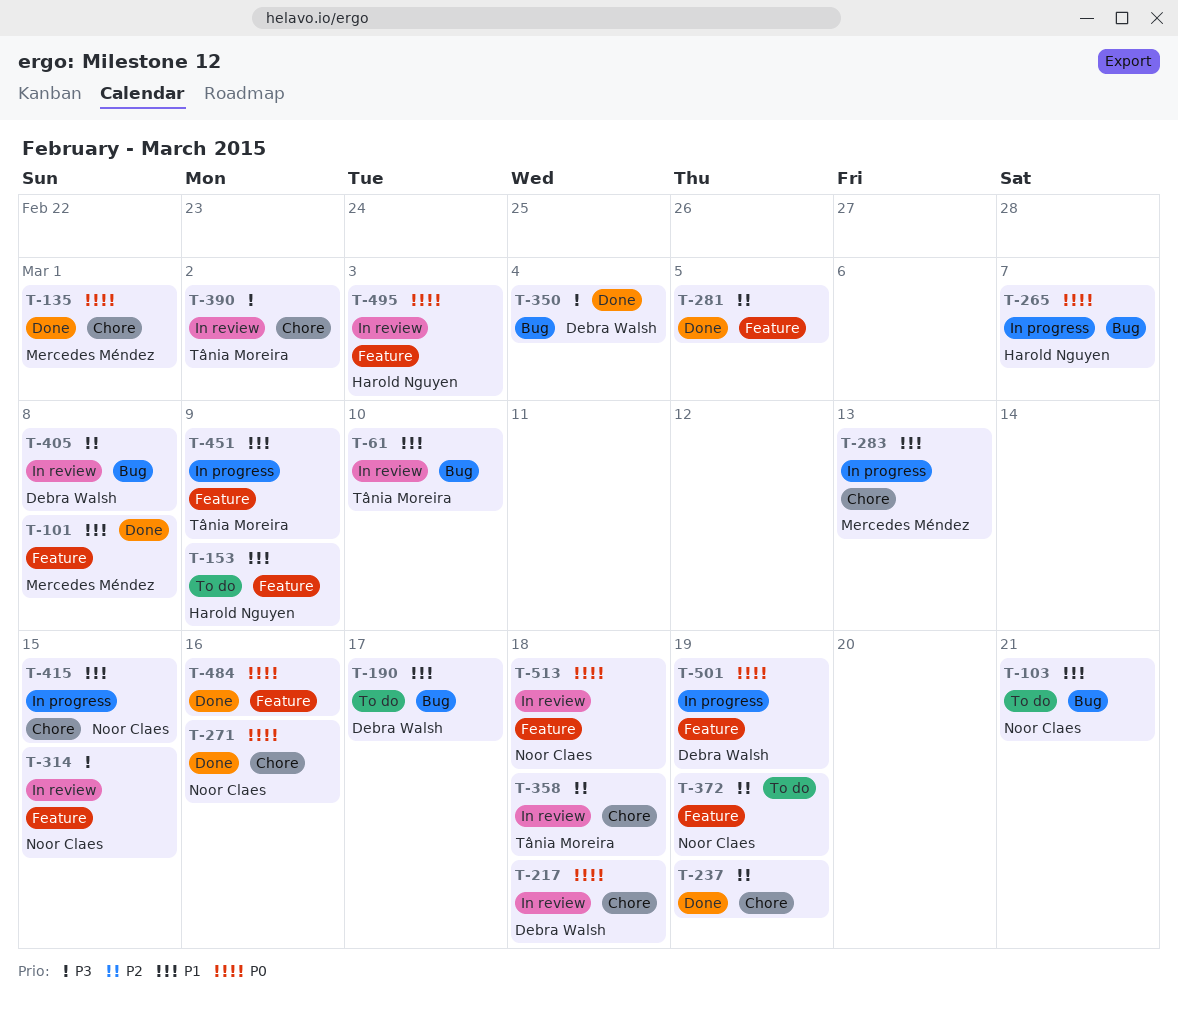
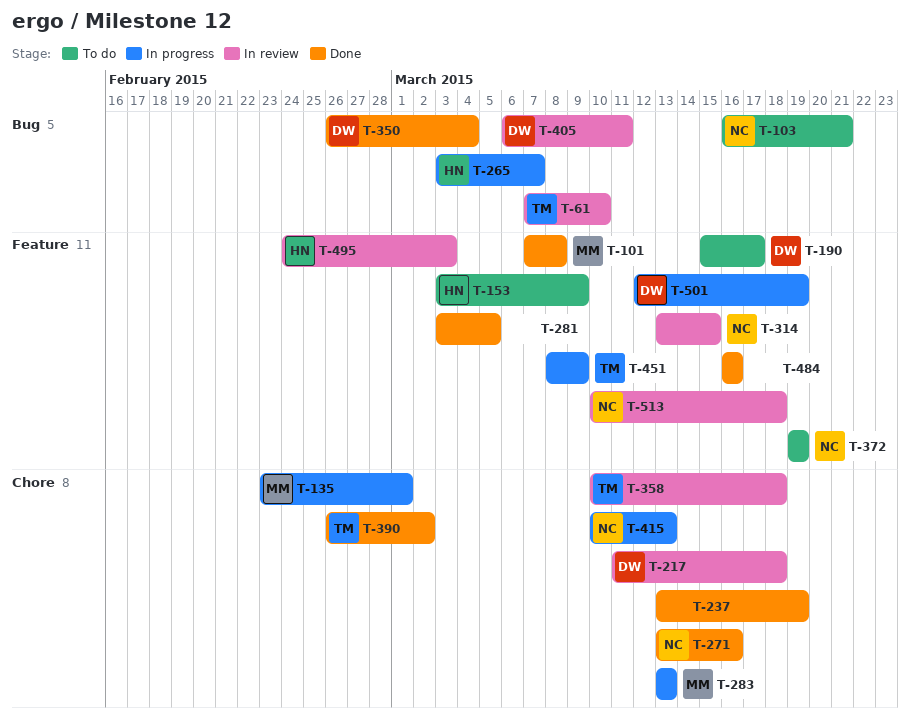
T-135, status: Done -> In progress
T-190, label: Bug -> Feature
T-390, status: In review -> Done
T-405, due: Mar 8 -> Mar 11
T-415, due: Mar 15 -> Mar 13

